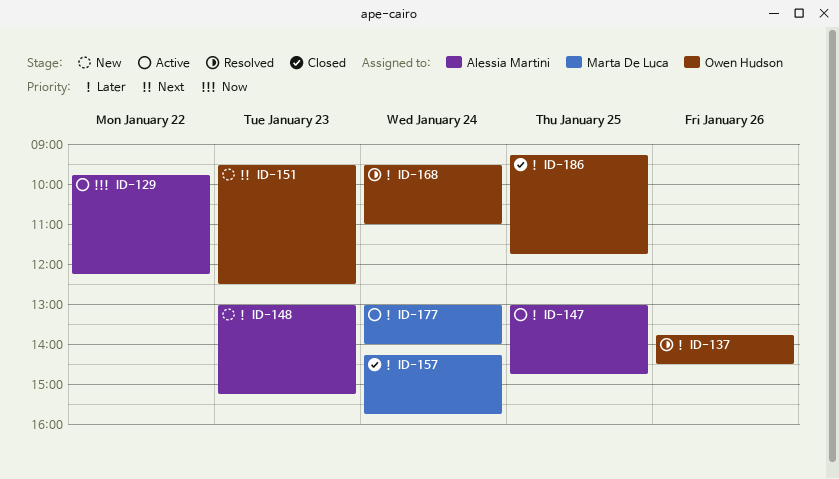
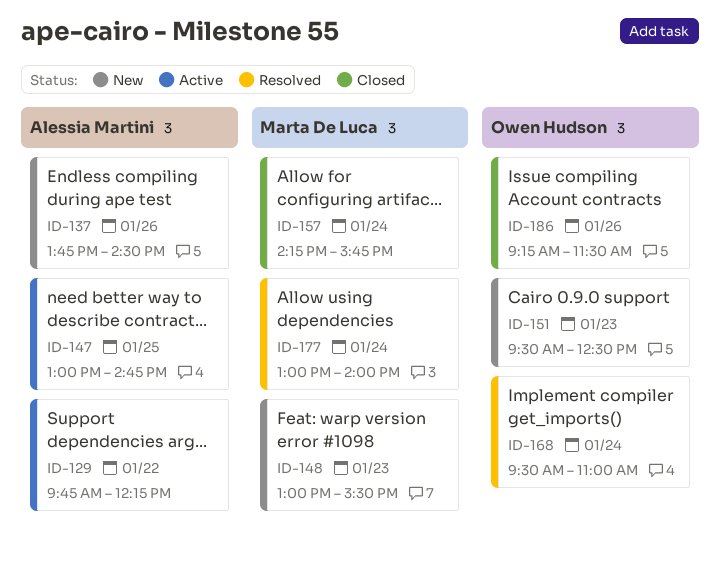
ID-137, status: Resolved -> New
ID-137, owner: Owen Hudson -> Alessia Martini
ID-148, owner: Alessia Martini -> Marta De Luca
ID-148, ends: 15:15 -> 15:30
ID-177, status: Active -> Resolved
ID-186, day: Jan 25 -> Jan 26
ID-186, ends: 11:45 -> 11:30

